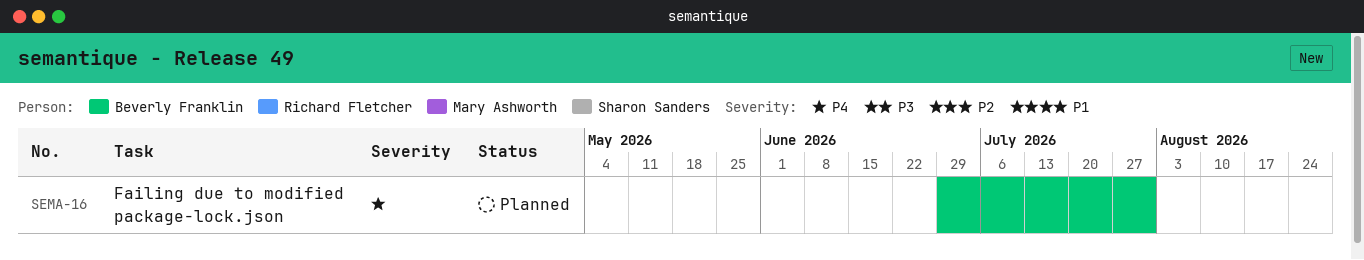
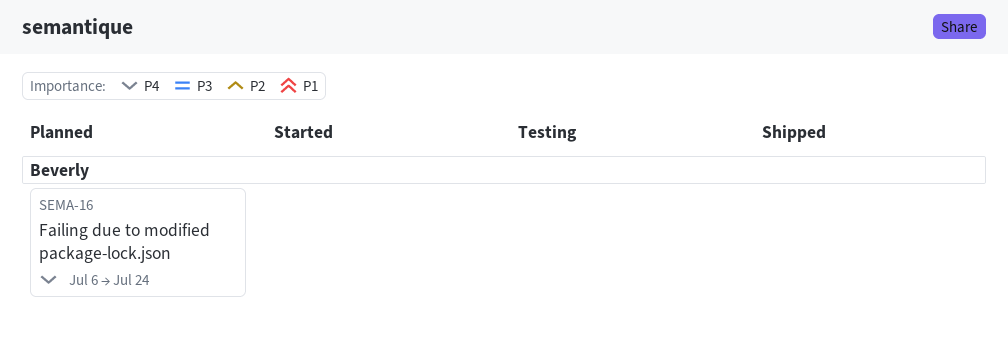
SEMA-16, start: Jun 29 -> Jul 6
SEMA-16, due: Jul 31 -> Jul 24

